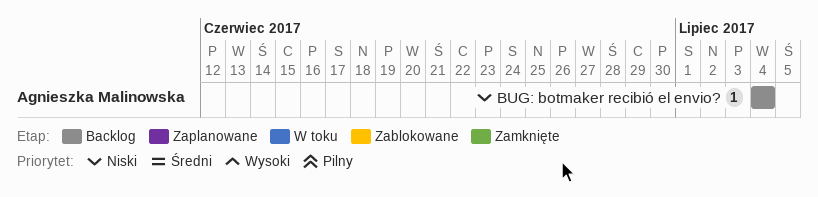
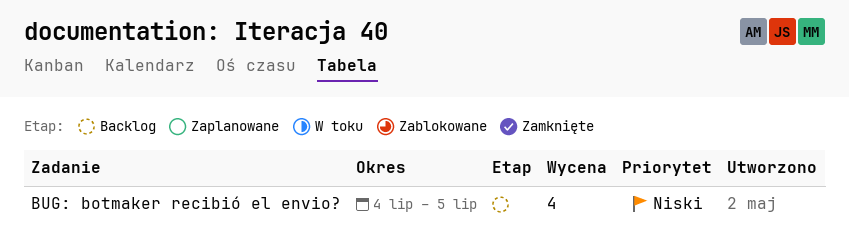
BUG: botmaker recibió el envio?, estimate: 1 -> 4
BUG: botmaker recibió el envio?, due: Jul 4 -> Jul 5

